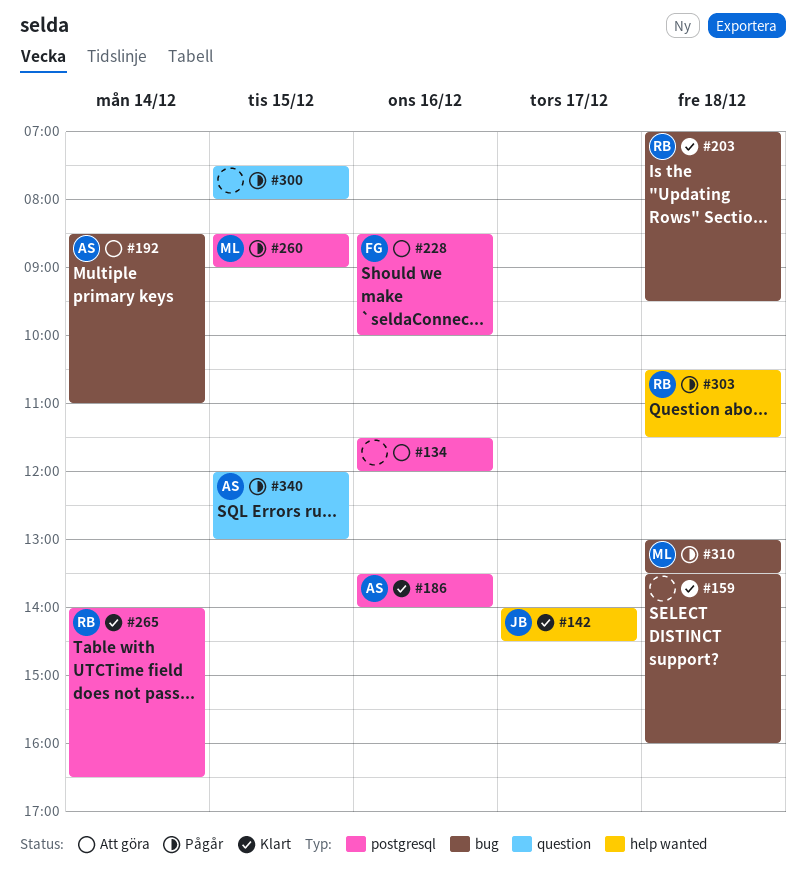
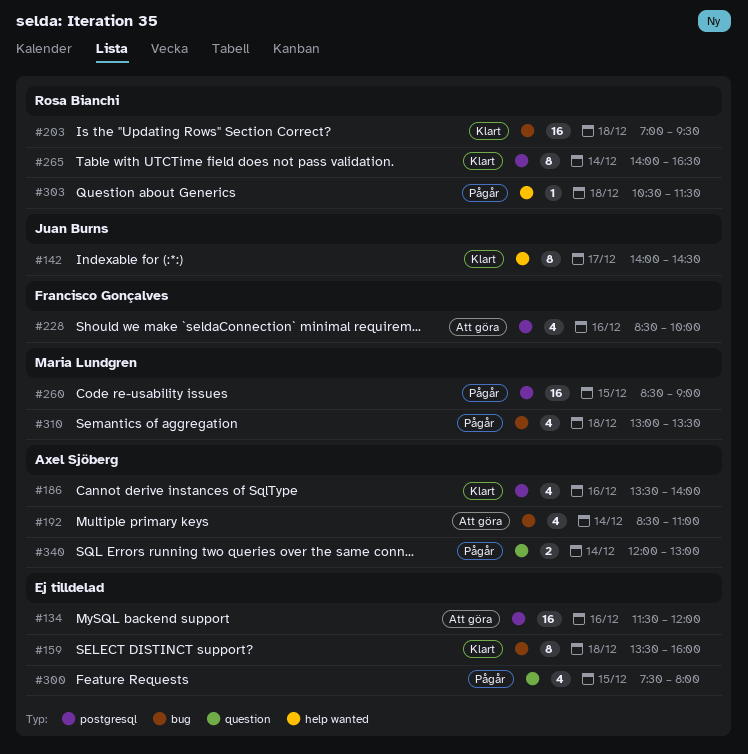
#340, day: Dec 15 -> Dec 14

